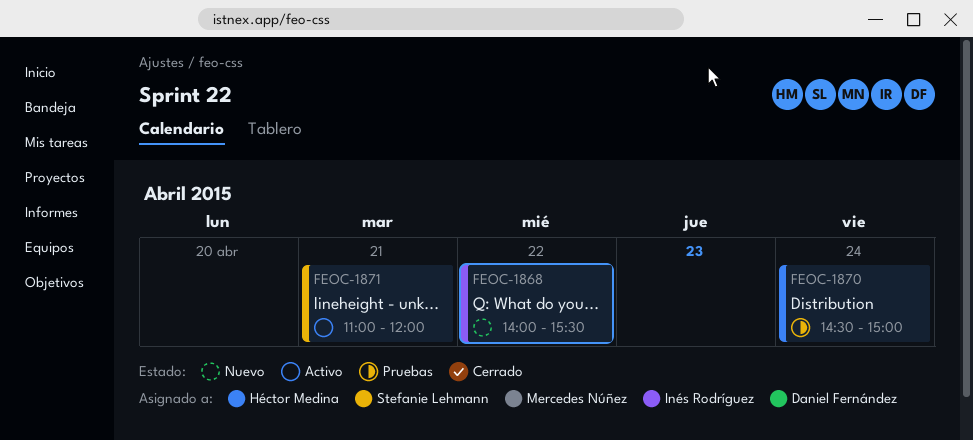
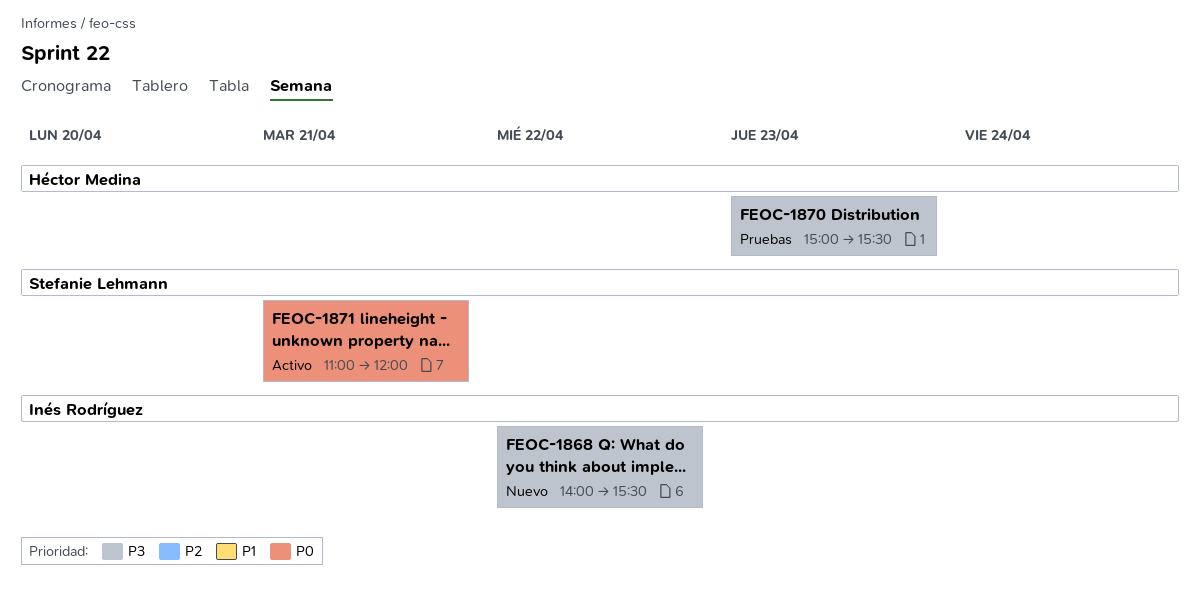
FEOC-1870, day: Apr 24 -> Apr 23
FEOC-1870, begins: 14:30 -> 15:00
FEOC-1870, ends: 15:00 -> 15:30

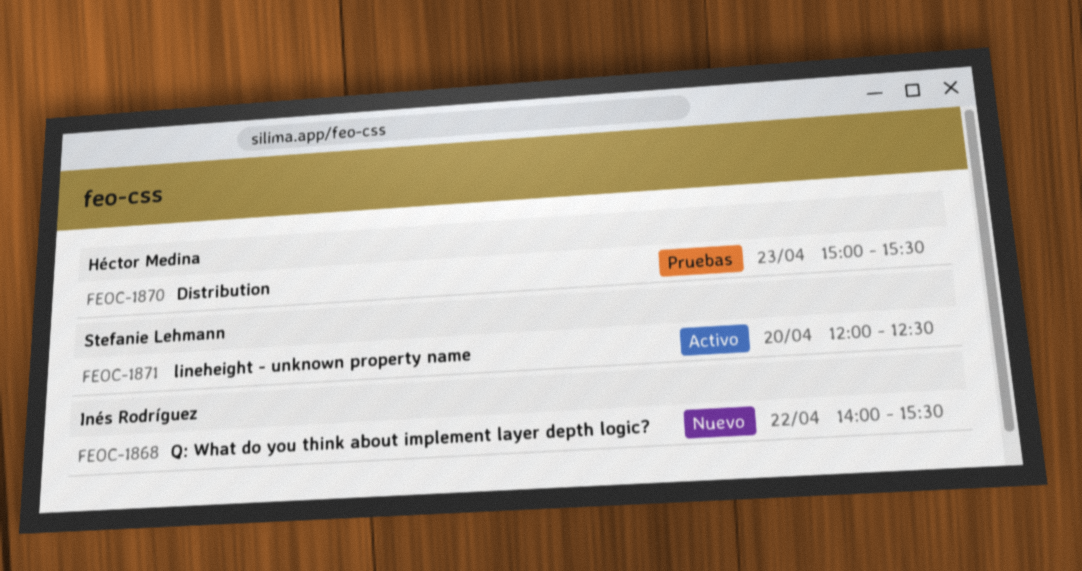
FEOC-1871, day: Apr 21 -> Apr 20
FEOC-1871, begins: 11:00 -> 12:00
FEOC-1871, ends: 12:00 -> 12:30

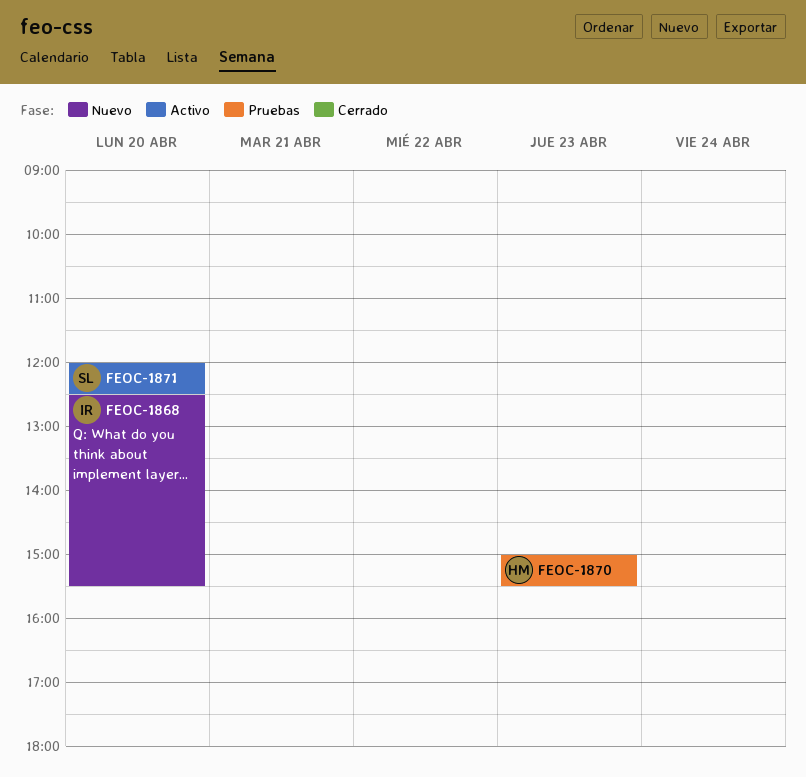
FEOC-1868, day: Apr 22 -> Apr 20
FEOC-1868, begins: 14:00 -> 12:30

